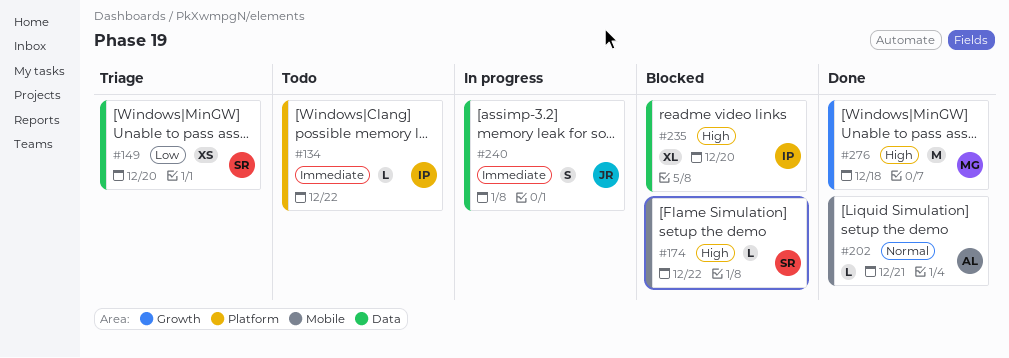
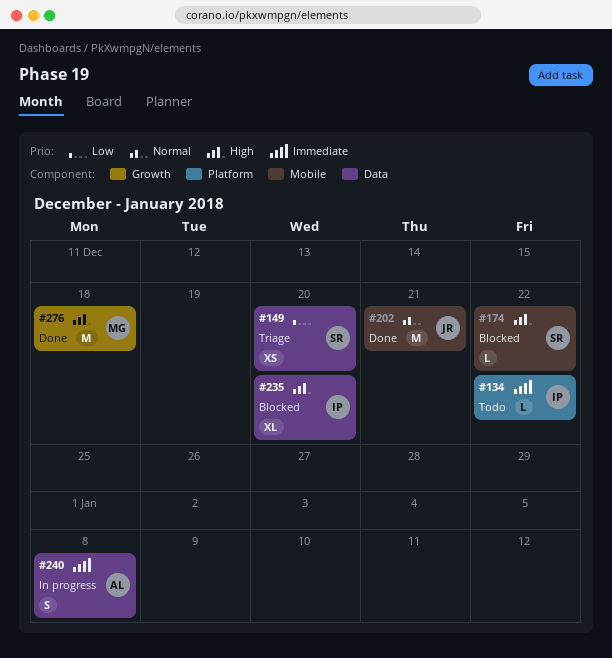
#202, owner: AL -> JR
#202, estimate: L -> M
#240, owner: JR -> AL

